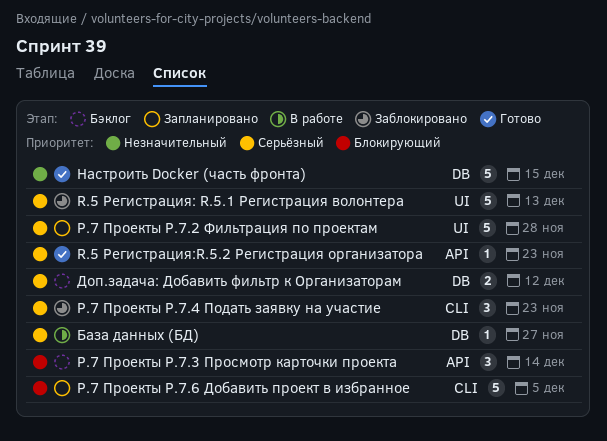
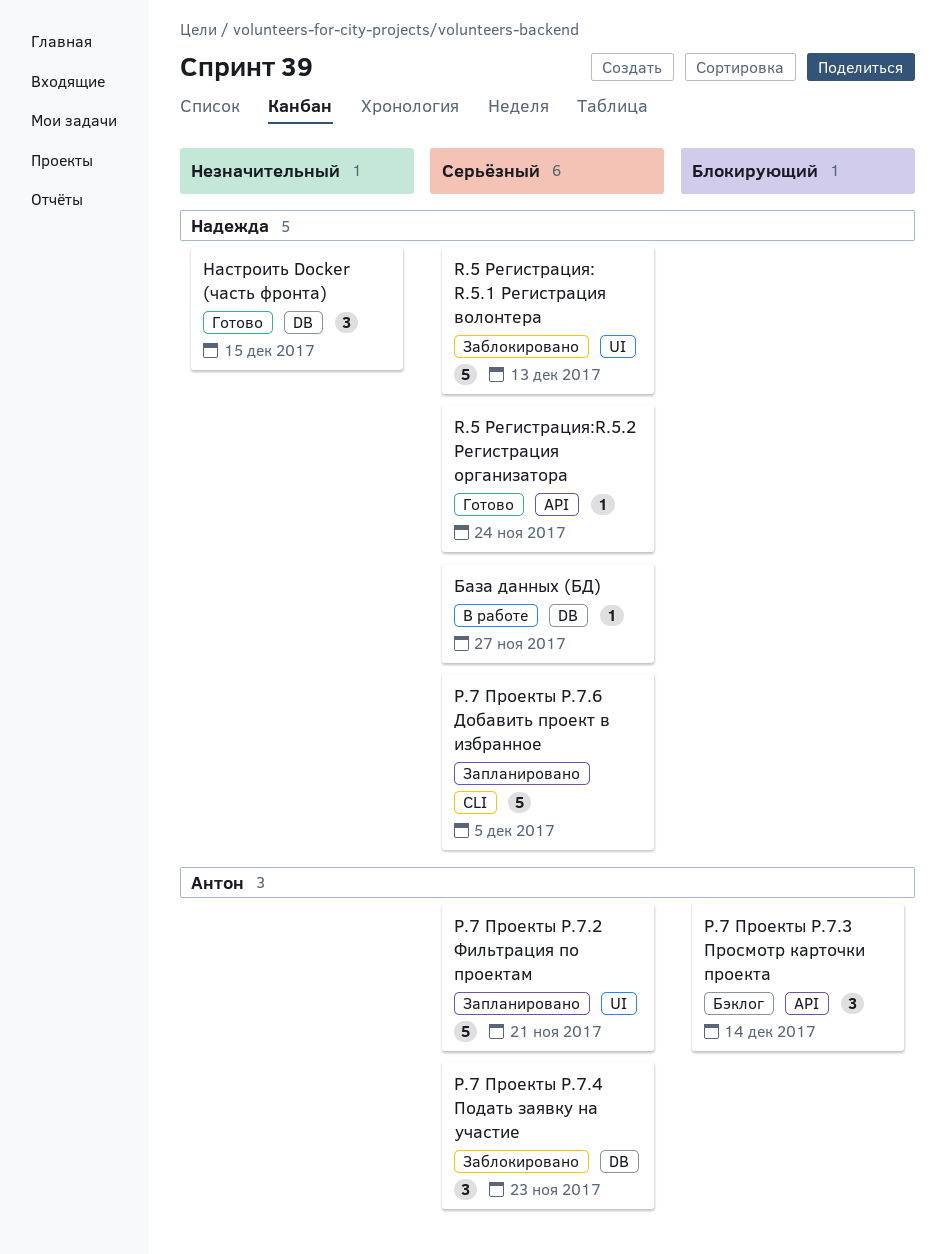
P.7 Проекты P.7.2 Фильтрация по проектам, due: Nov 28 -> Nov 21
P.7 Проекты P.7.4 Подать заявку на участие, label: CLI -> DB
R.5 Регистрация:R.5.2 Регистрация организатора, due: Nov 23 -> Nov 24
Доп.задача: Добавить фильтр к Организаторам: present -> none
Настроить Docker (часть фронта), estimate: 5 -> 3
Р.7 Проекты Р.7.6 Добавить проект в избранное, priority: Блокирующий -> Серьёзный

